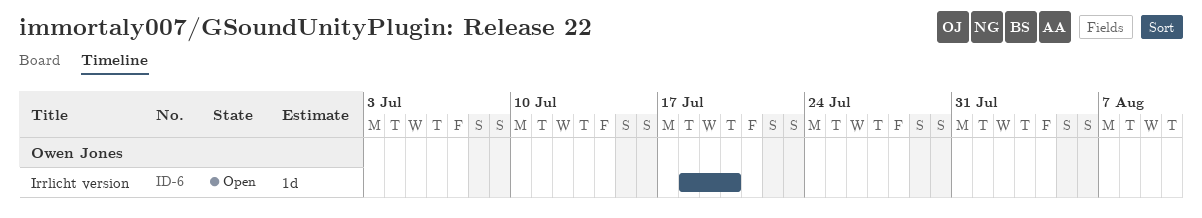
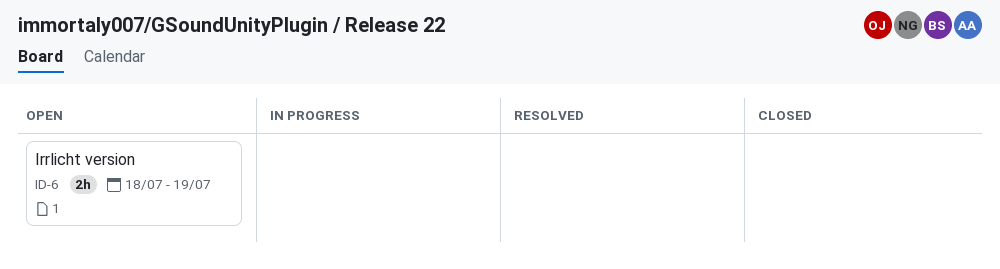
ID-6, estimate: 1d -> 2h
ID-6, due: Jul 20 -> Jul 19

